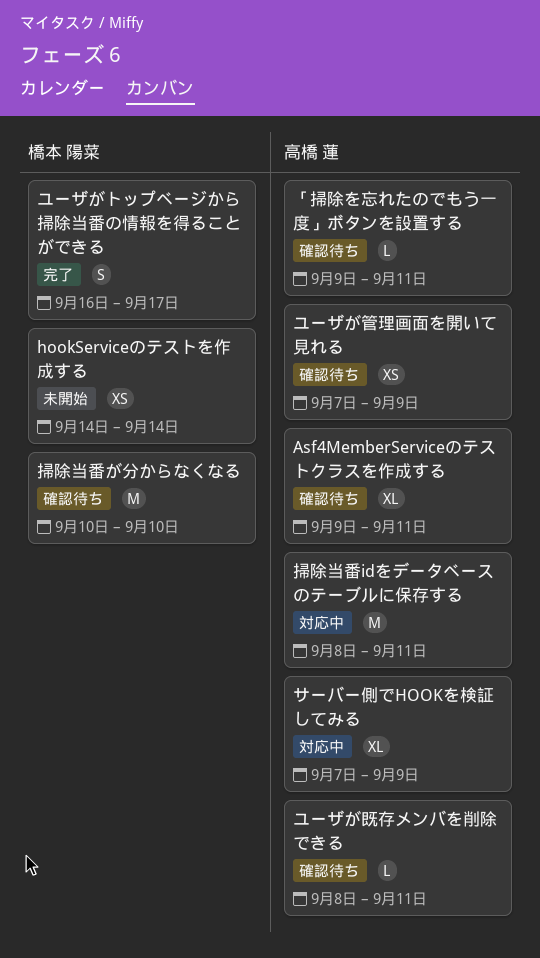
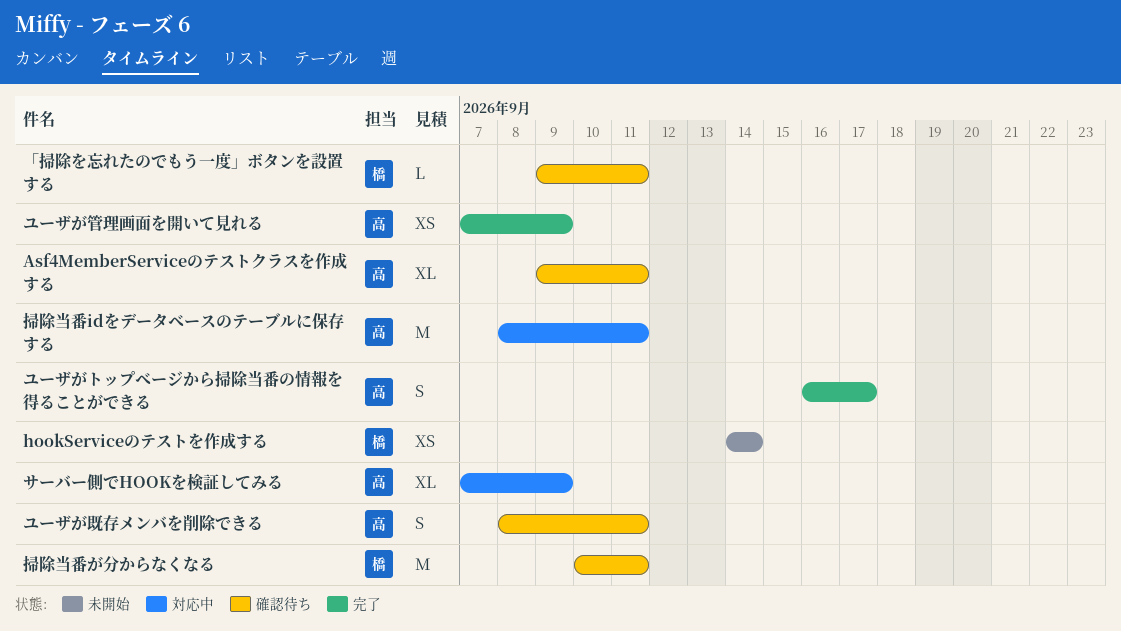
「掃除を忘れたのでもう一度」ボタンを設置する, owner: 高橋 蓮 -> 橋本 陽菜
ユーザがトップベージから掃除当番の情報を得ることができる, owner: 橋本 陽菜 -> 高橋 蓮
ユーザが既存メンバを削除できる, estimate: L -> S
ユーザが管理画面を開いて見れる, status: 確認待ち -> 完了
掃除当番が分からなくなる, due: Sep 10 -> Sep 11

